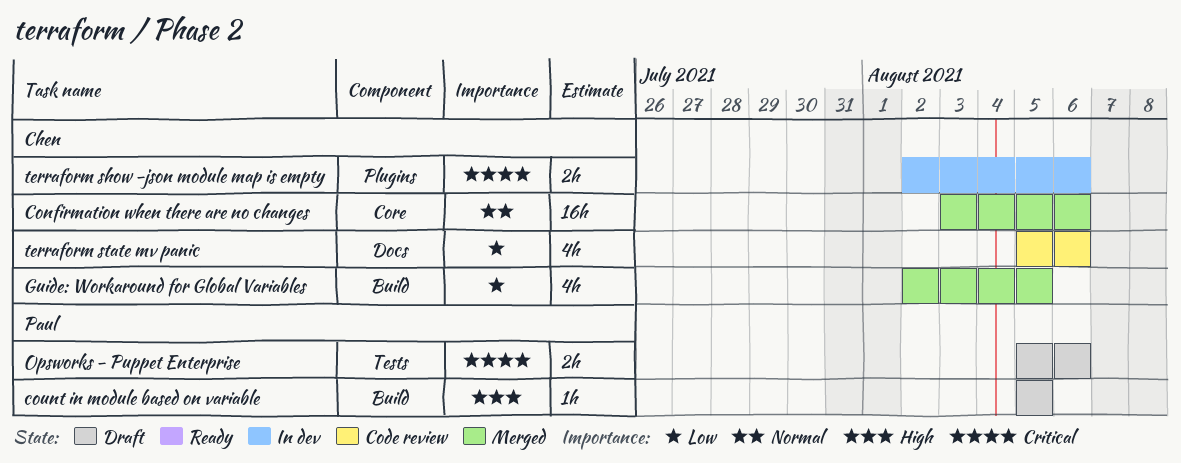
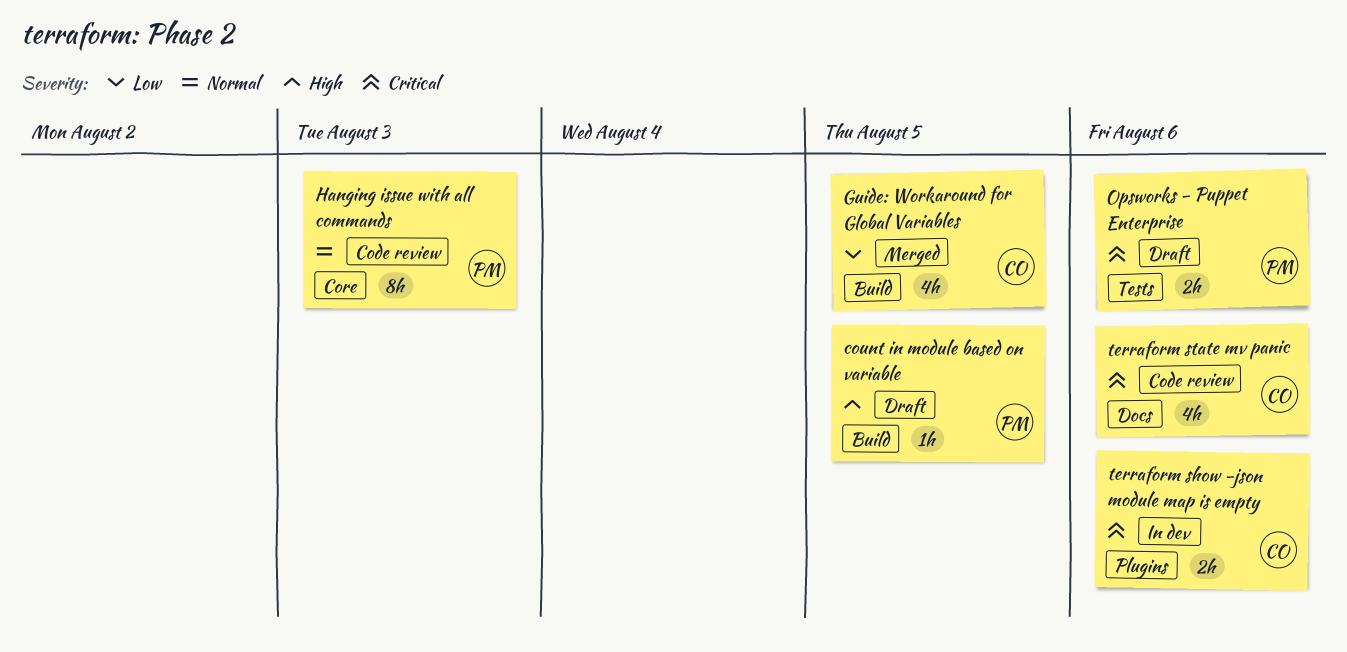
Confirmation when there are no changes: present -> none
Hanging issue with all commands: none -> present
terraform state mv panic, priority: Low -> Critical

